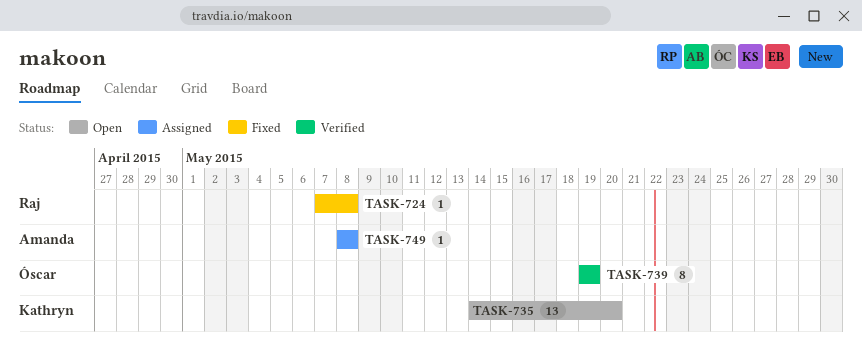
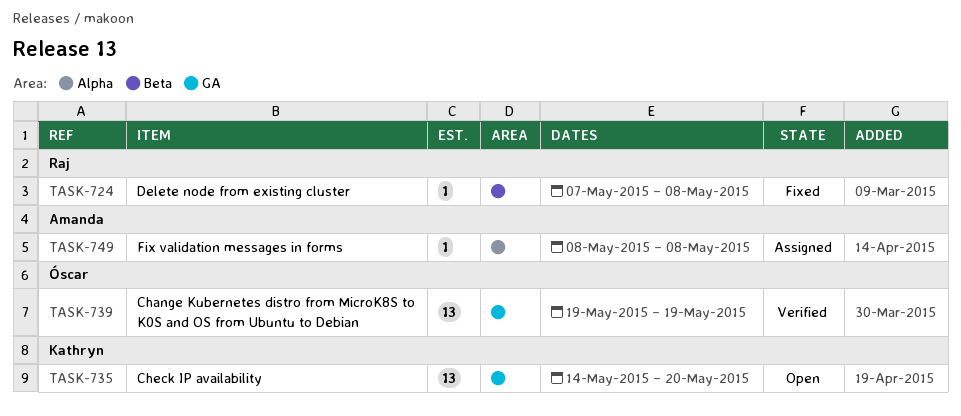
TASK-739, estimate: 8 -> 13

